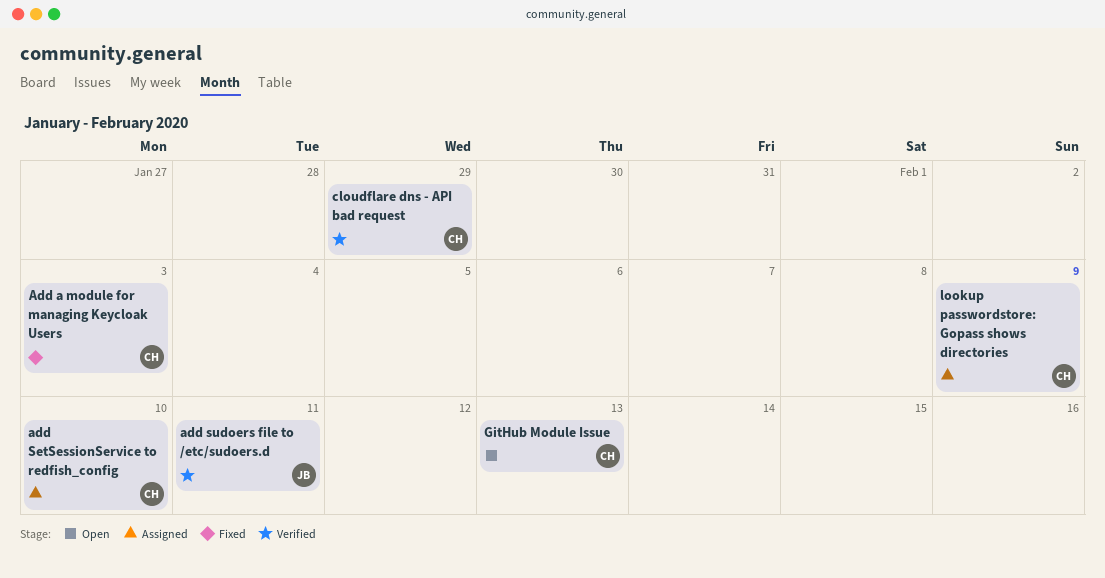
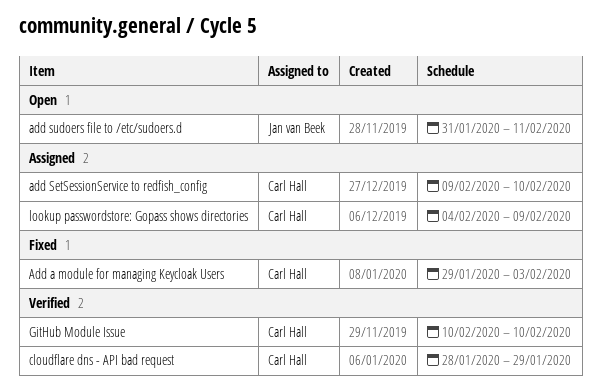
add sudoers file to /etc/sudoers.d, status: Verified -> Open
GitHub Module Issue, status: Open -> Verified
GitHub Module Issue, due: Feb 13 -> Feb 10

